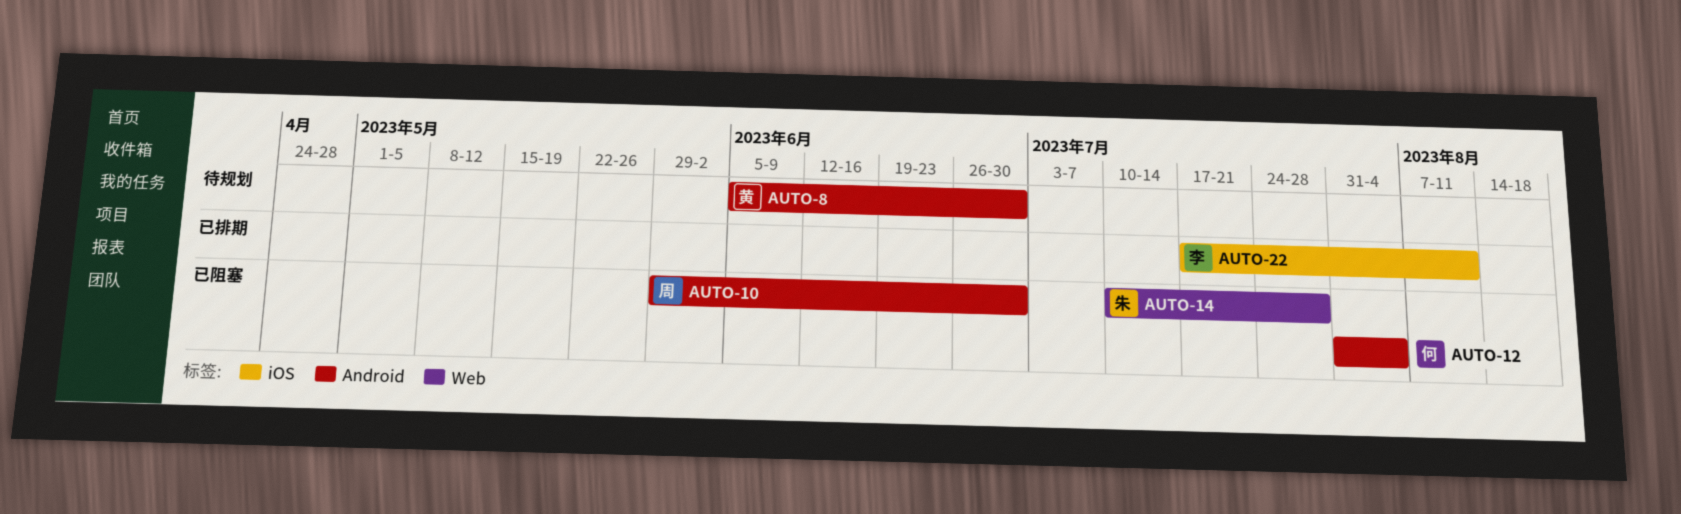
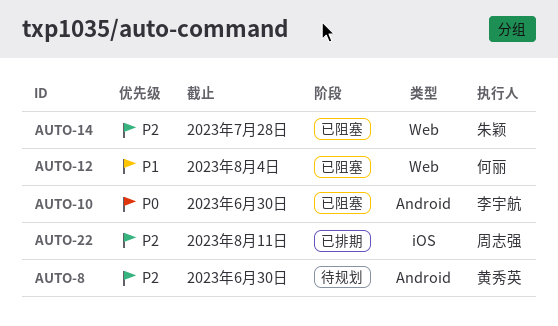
AUTO-10, owner: 周志强 -> 李宇航
AUTO-12, label: Android -> Web
AUTO-22, owner: 李宇航 -> 周志强

